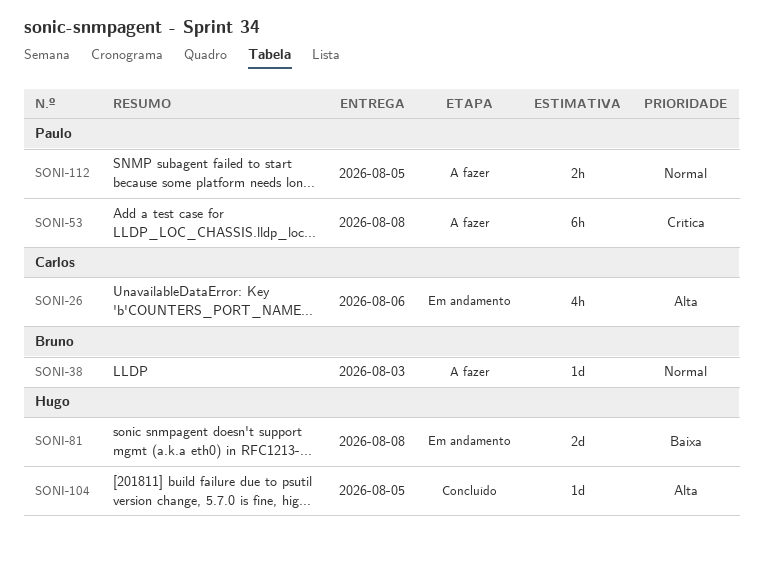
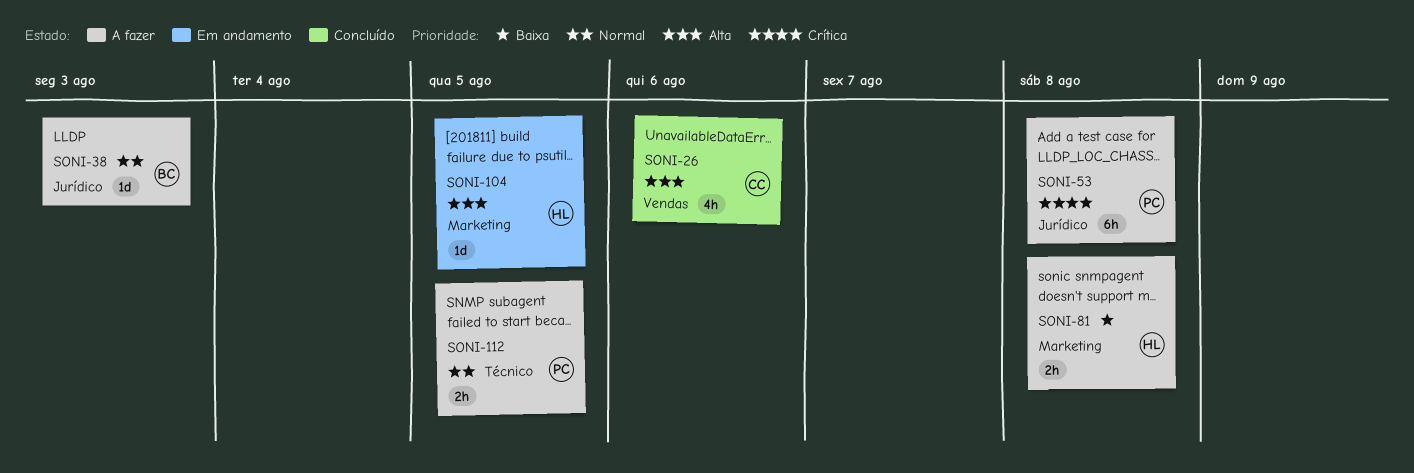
SONI-26, status: Em andamento -> Concluído
SONI-81, status: Em andamento -> A fazer
SONI-81, estimate: 2d -> 2h
SONI-104, status: Concluído -> Em andamento

